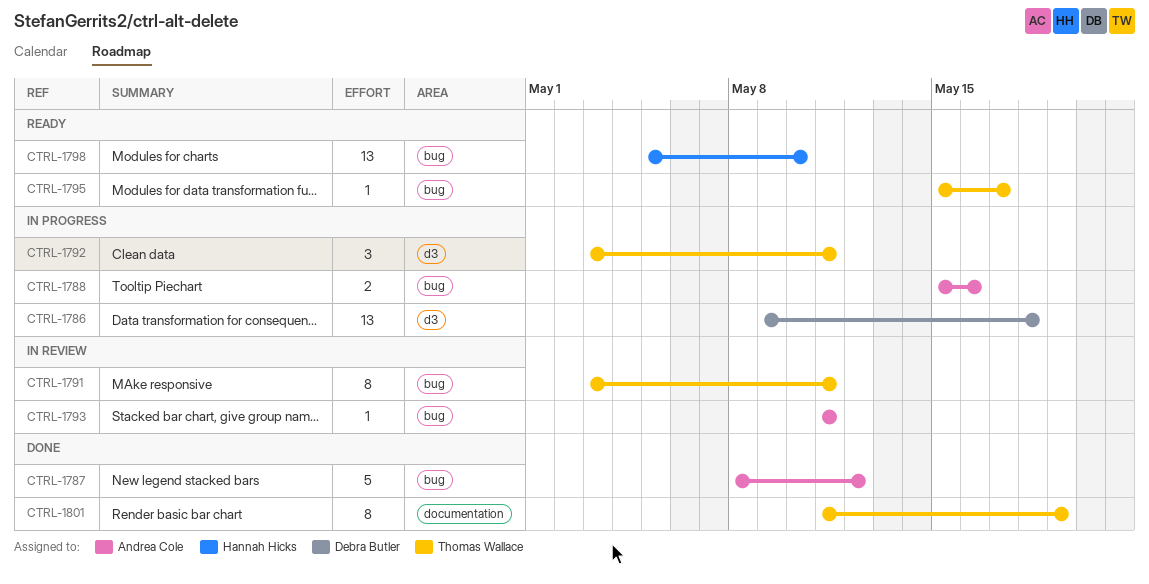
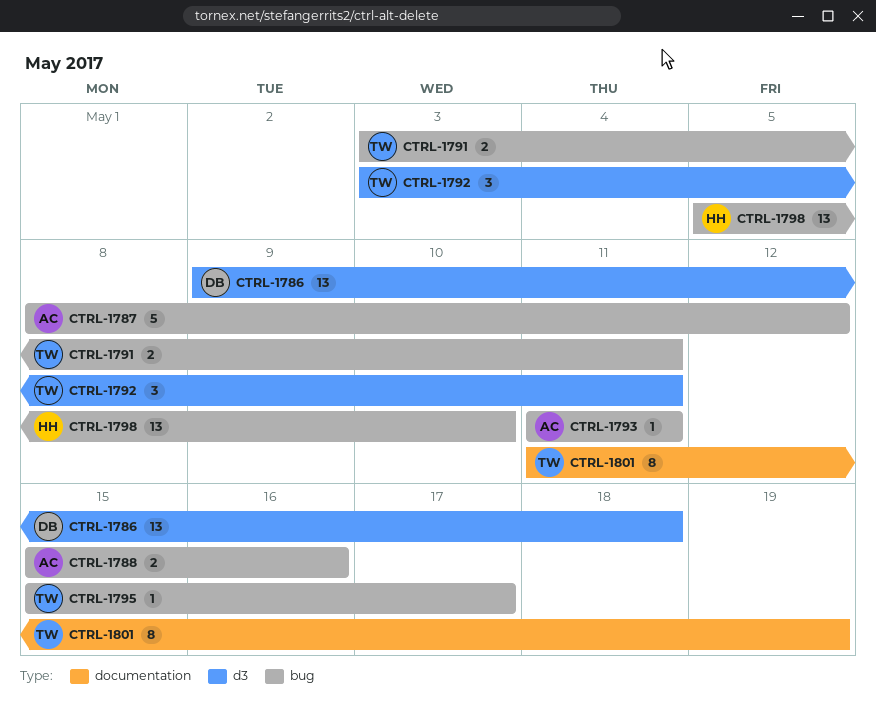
CTRL-1791, estimate: 8 -> 2

